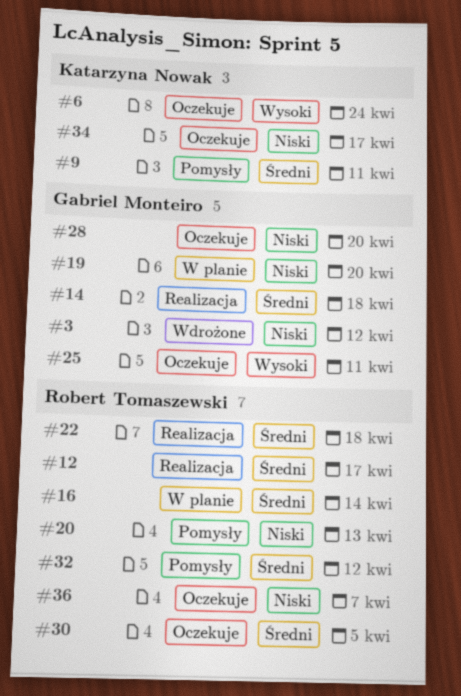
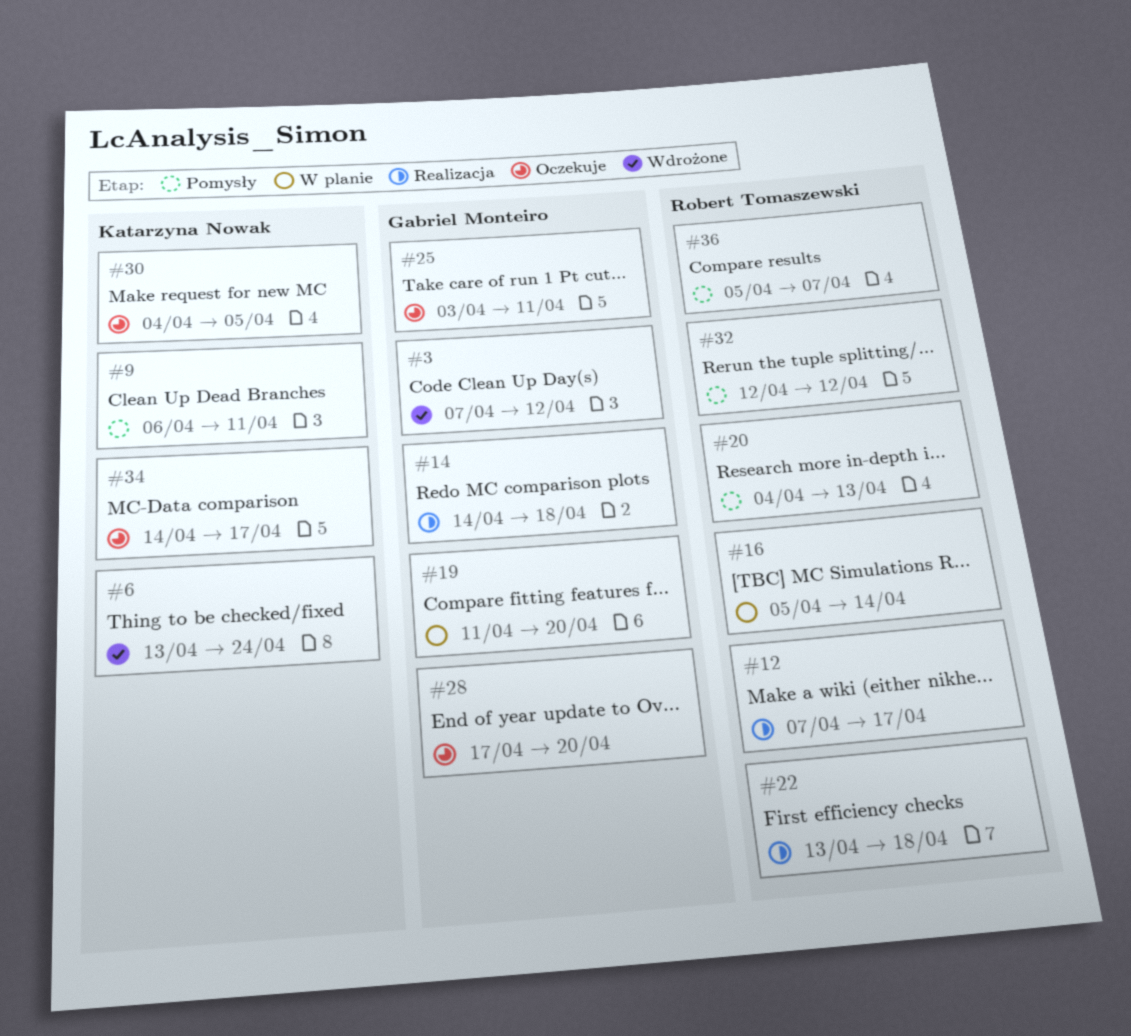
#6, status: Oczekuje -> Wdrożone
#30, owner: Robert Tomaszewski -> Katarzyna Nowak
#36, status: Oczekuje -> Pomysły

